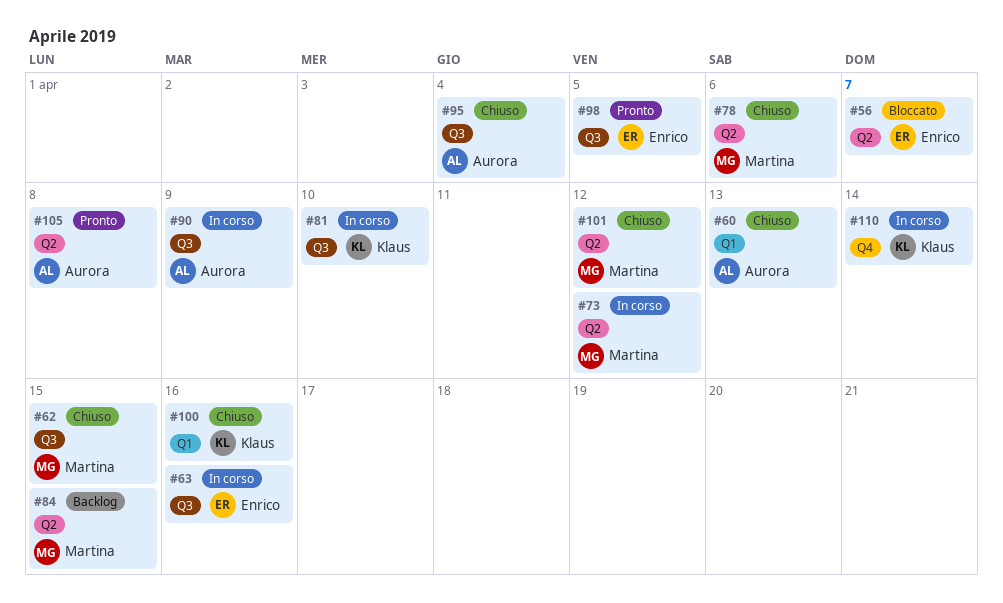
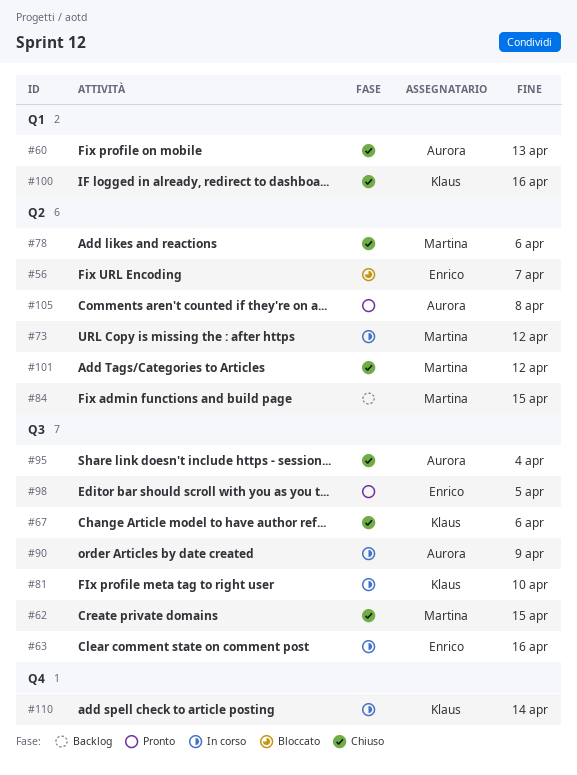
#67: none -> present

